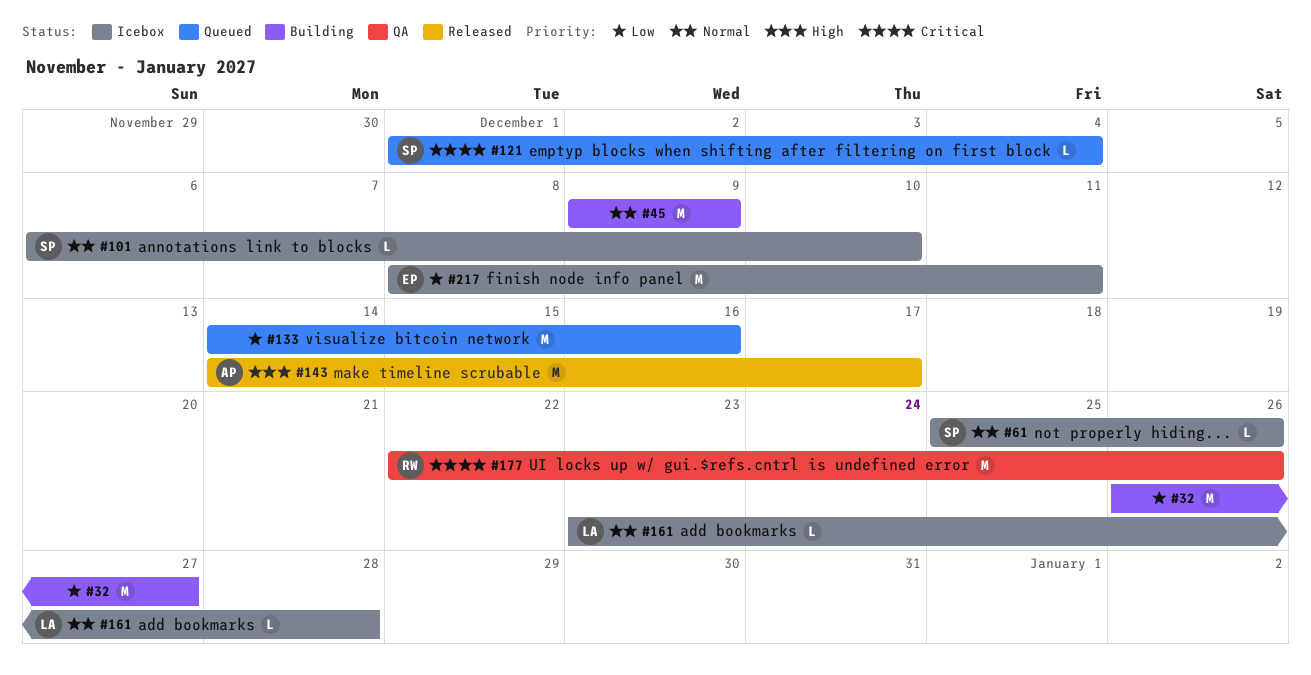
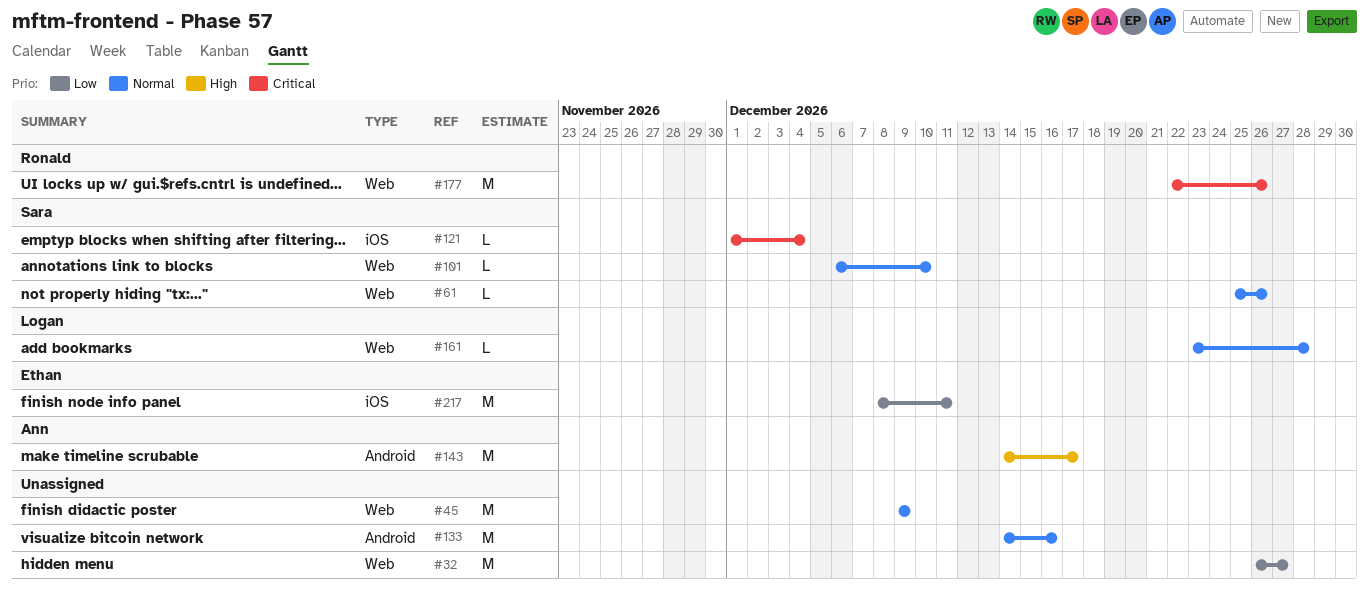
#133, priority: Low -> Normal

